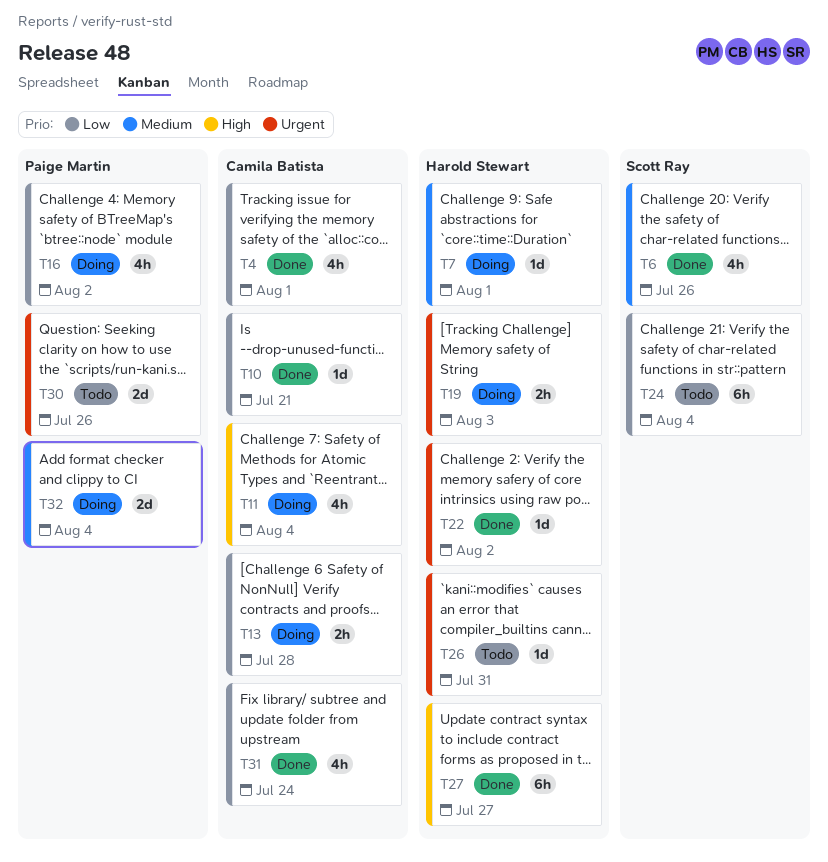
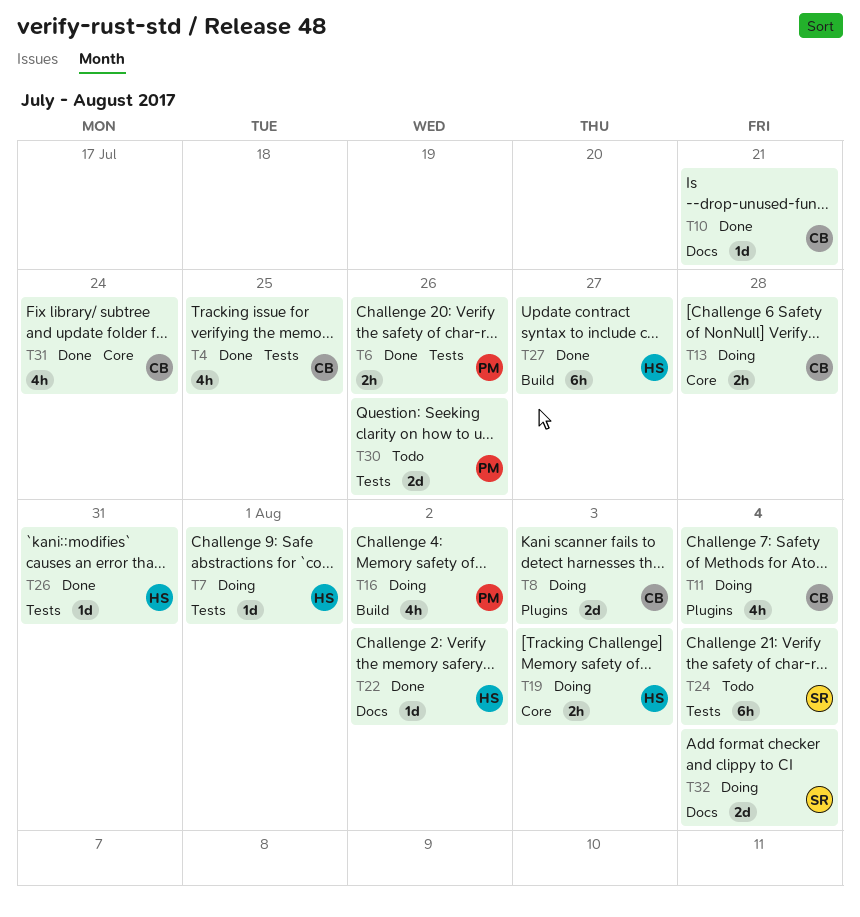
T4, due: Aug 1 -> Jul 25
T6, owner: Scott Ray -> Paige Martin
T6, estimate: 4h -> 2h
T8: none -> present
T26, status: Todo -> Done
T32, owner: Paige Martin -> Scott Ray

